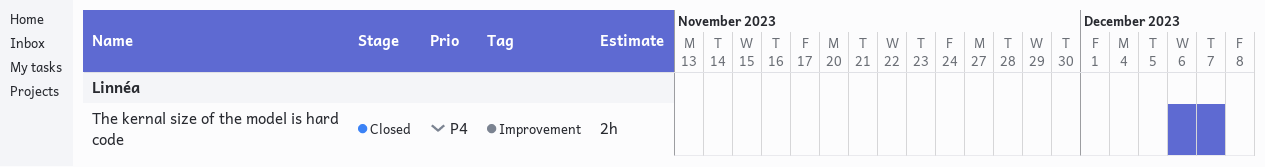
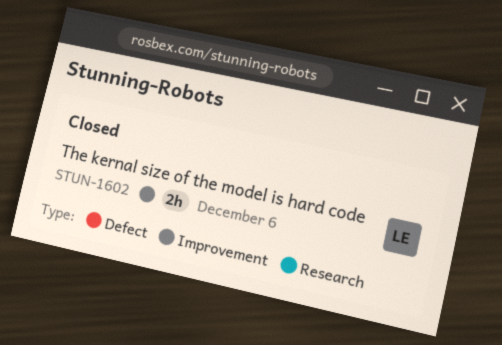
The kernal size of the model is hard code, due: Dec 7 -> Dec 6

